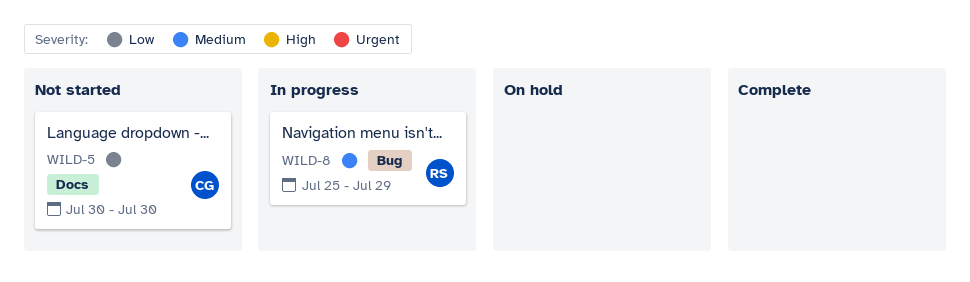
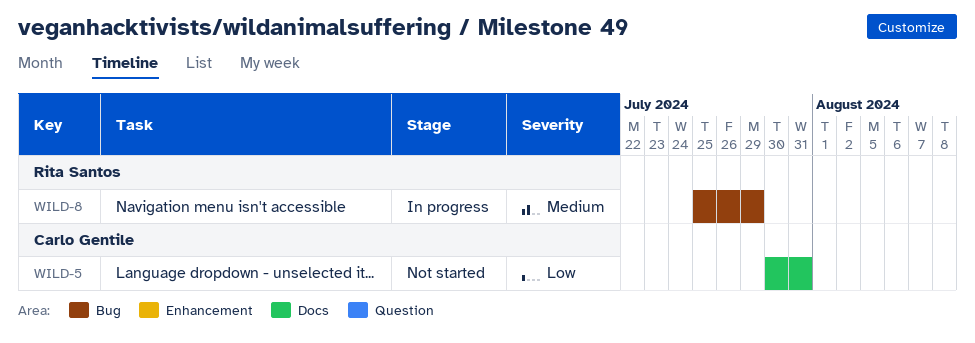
WILD-5, due: Jul 30 -> Jul 31

